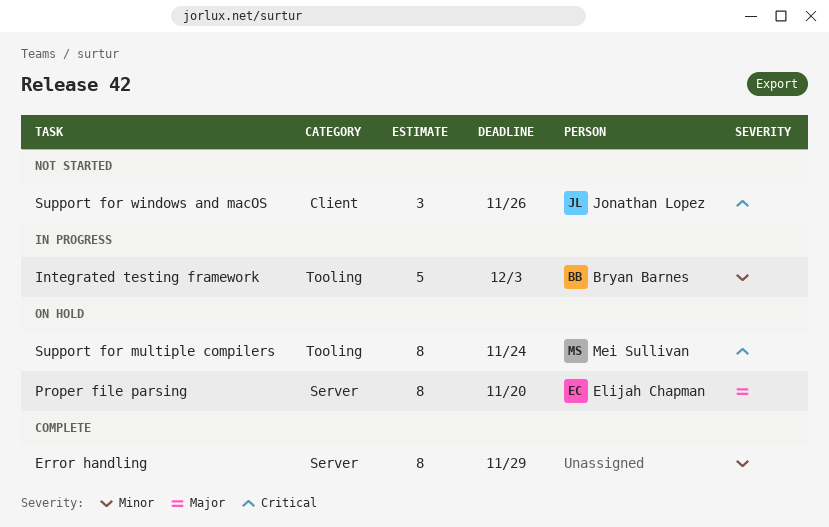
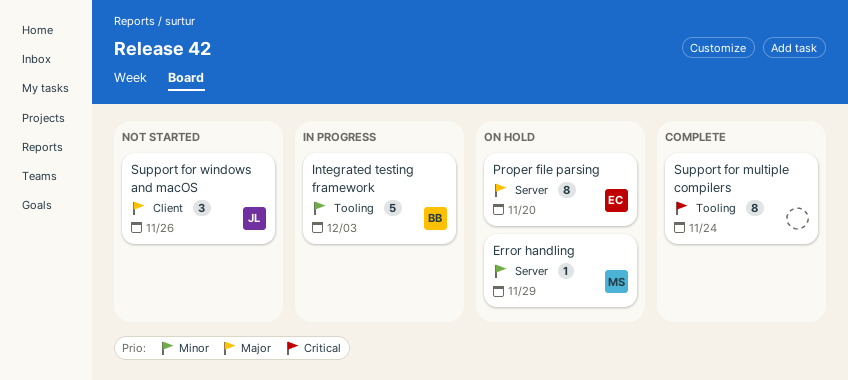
Error handling, status: Complete -> On hold
Error handling, owner: none -> Mei Sullivan
Error handling, estimate: 8 -> 1
Support for multiple compilers, status: On hold -> Complete
Support for multiple compilers, owner: Mei Sullivan -> none
Support for windows and macOS, priority: Critical -> Major

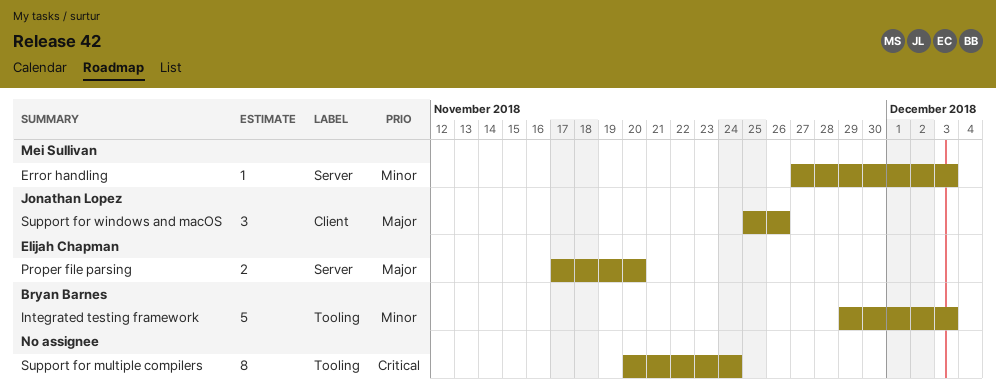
Error handling, due: Nov 29 -> Dec 3
Proper file parsing, estimate: 8 -> 2

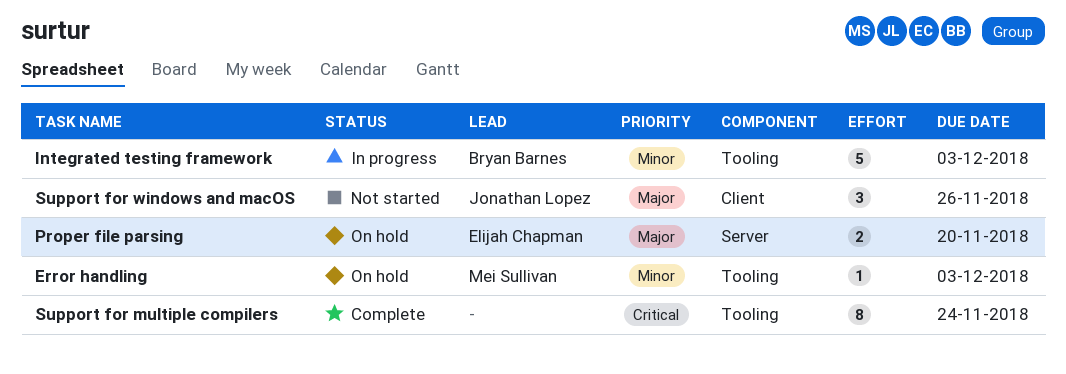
Error handling, label: Server -> Tooling

